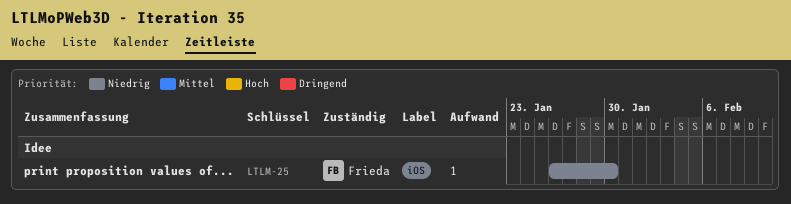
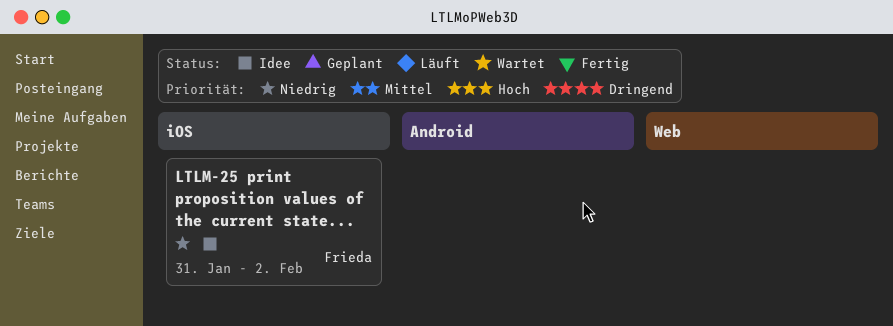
LTLM-25, start: Jan 26 -> Jan 31
LTLM-25, due: Jan 30 -> Feb 2

